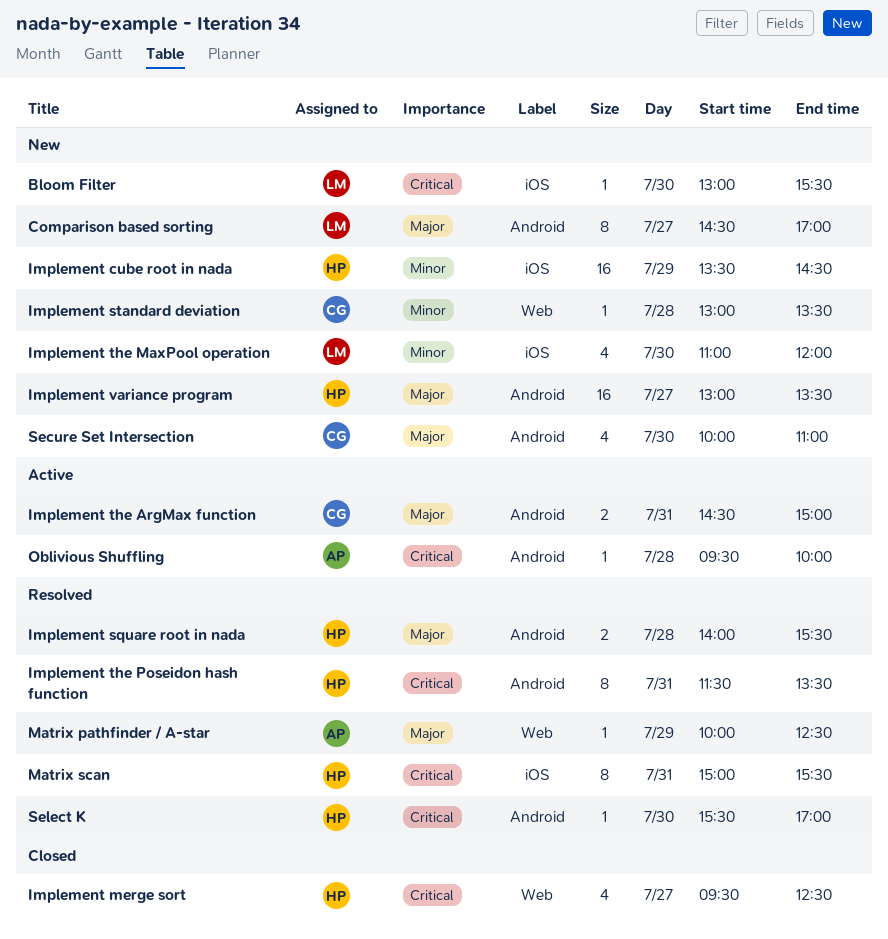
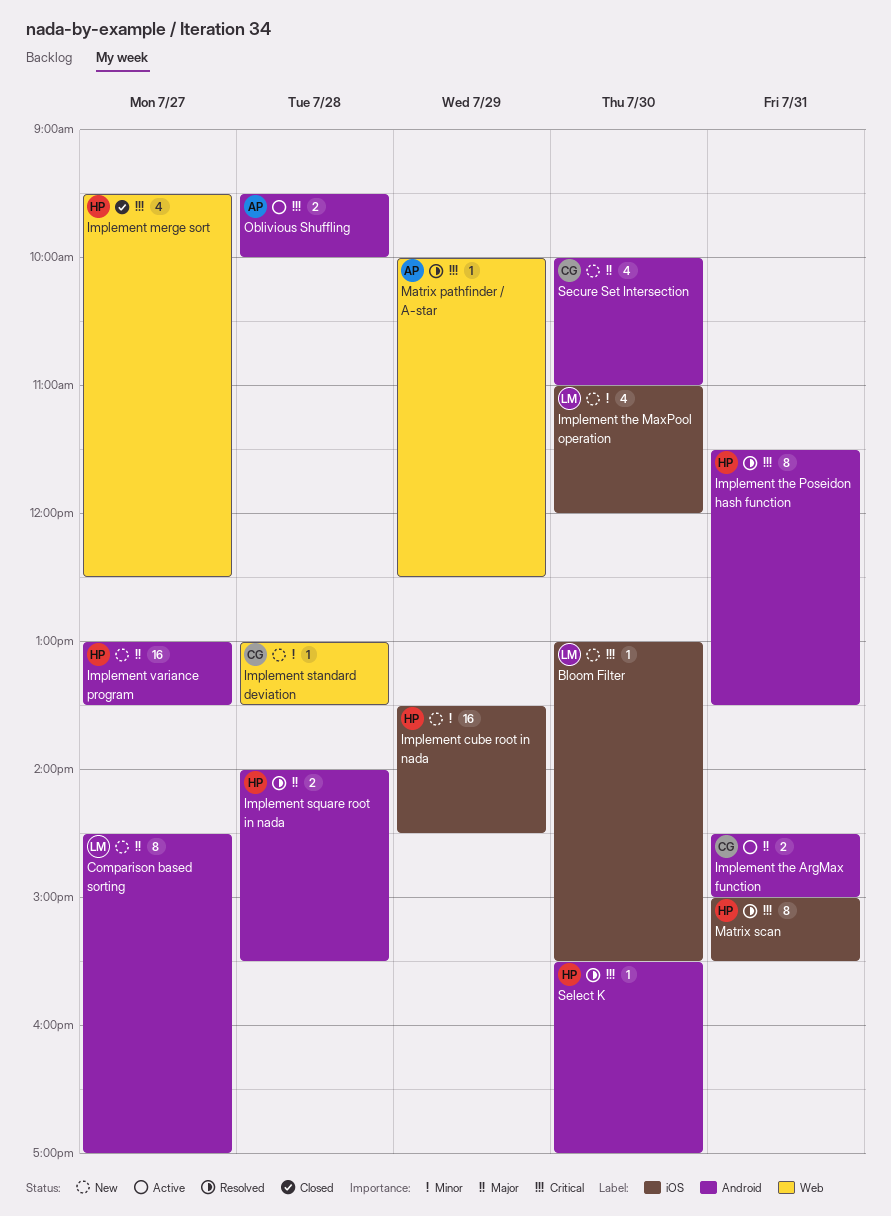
Matrix pathfinder / A-star, priority: Major -> Critical
Oblivious Shuffling, estimate: 1 -> 2

